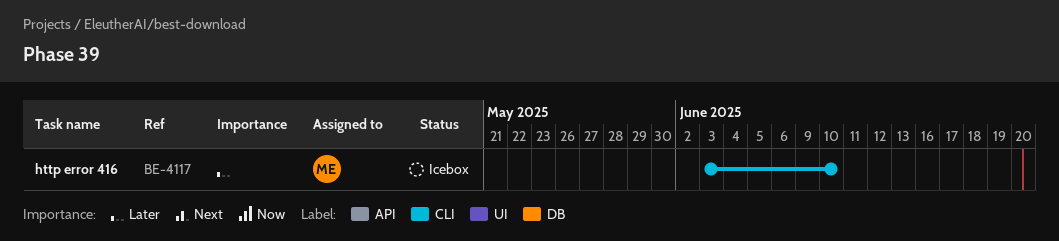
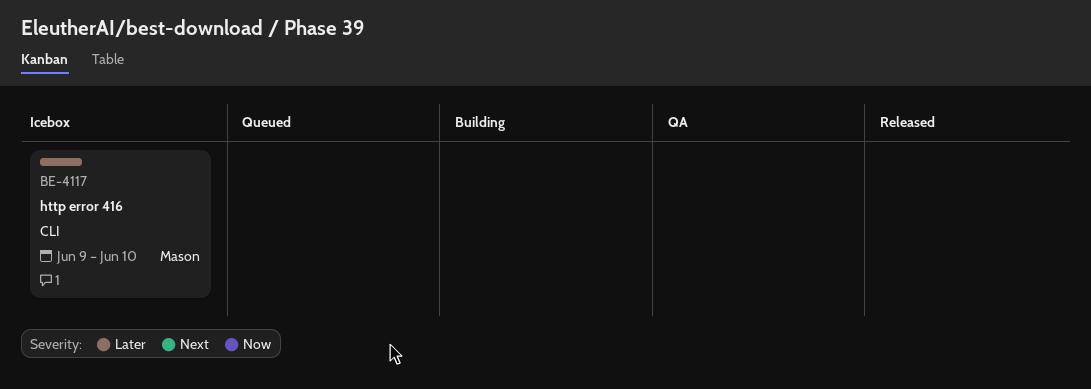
BE-4117, start: Jun 3 -> Jun 9

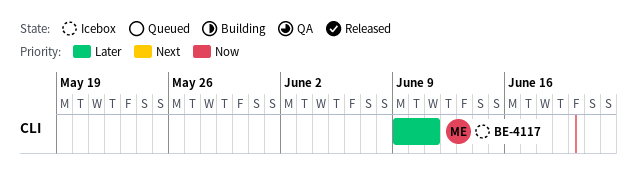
BE-4117, due: Jun 10 -> Jun 11

